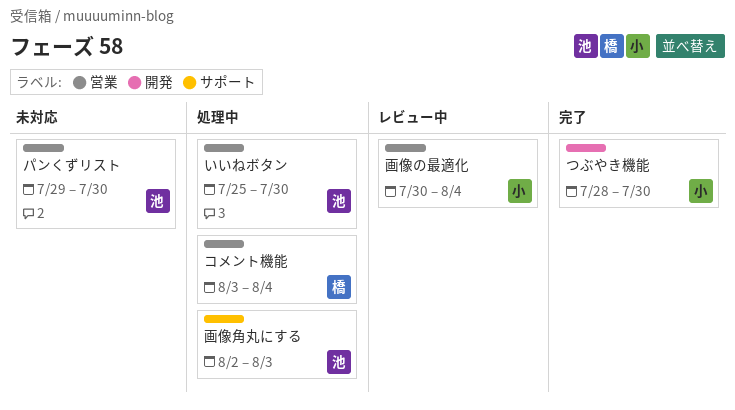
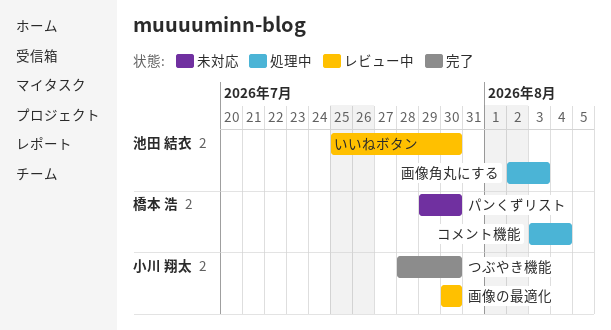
いいねボタン, status: 処理中 -> レビュー中
パンくずリスト, owner: 池田 結衣 -> 橋本 浩
画像の最適化, due: Aug 4 -> Jul 30

